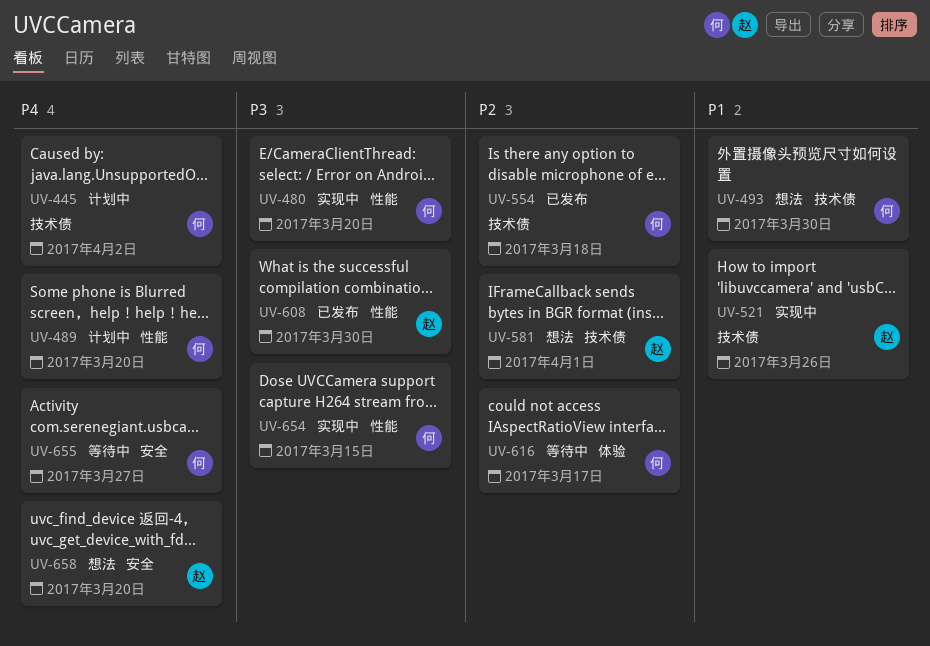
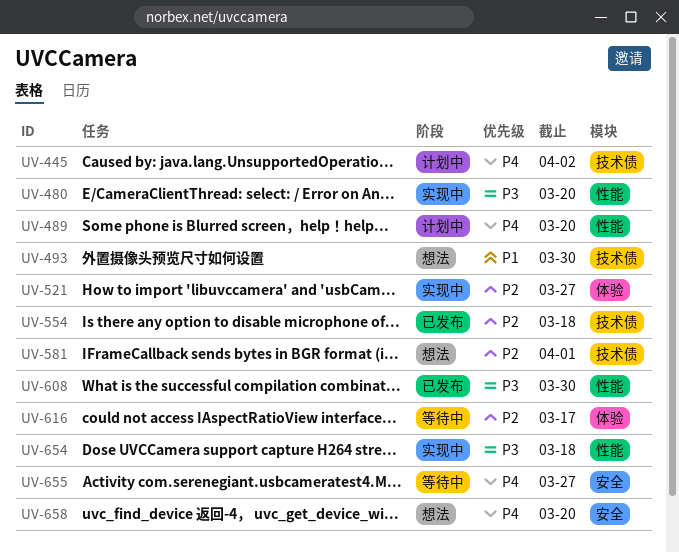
UV-521, priority: P1 -> P2
UV-521, label: 技术债 -> 体验
UV-521, due: Mar 26 -> Mar 27
UV-654, due: Mar 15 -> Mar 18

